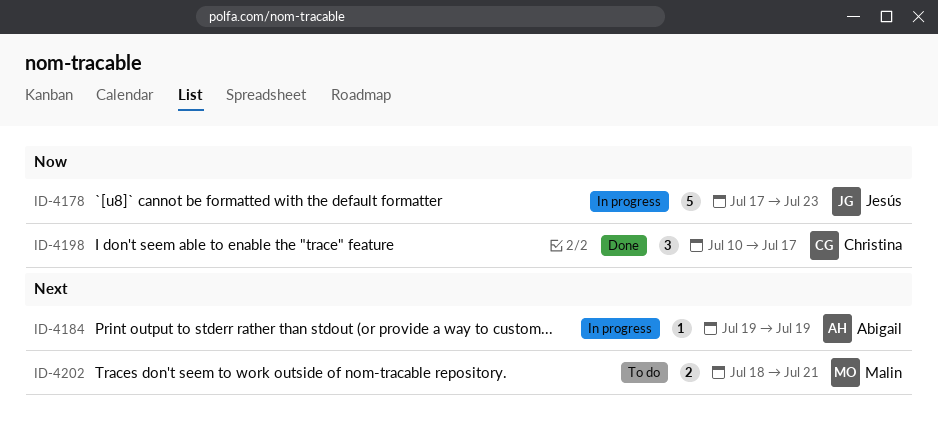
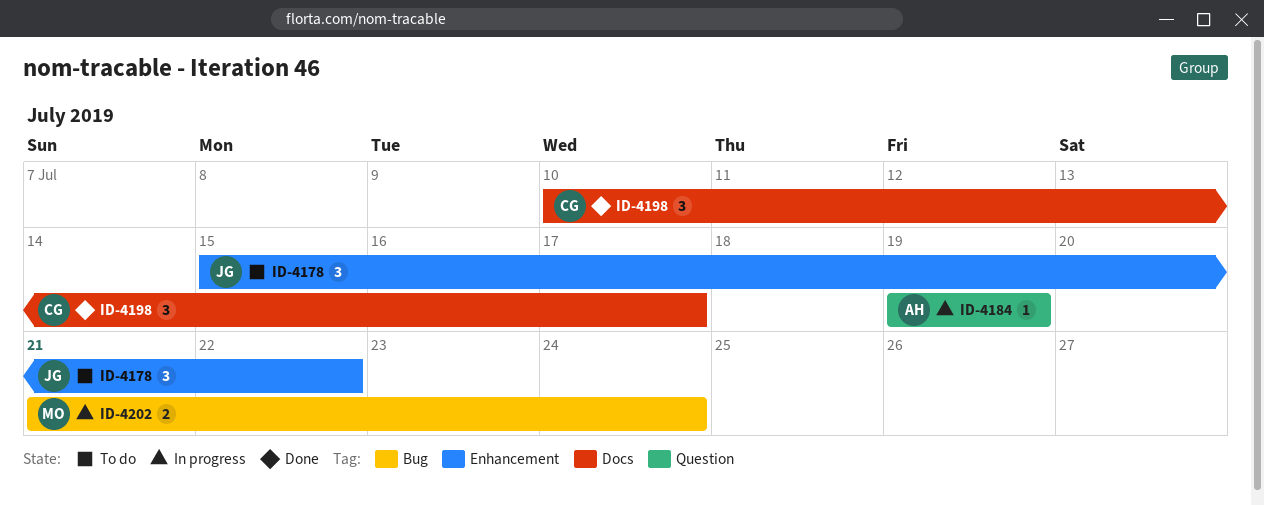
ID-4178, status: In progress -> To do
ID-4178, estimate: 5 -> 3
ID-4178, start: Jul 17 -> Jul 15
ID-4178, due: Jul 23 -> Jul 22
ID-4202, status: To do -> In progress
ID-4202, start: Jul 18 -> Jul 21
ID-4202, due: Jul 21 -> Jul 24

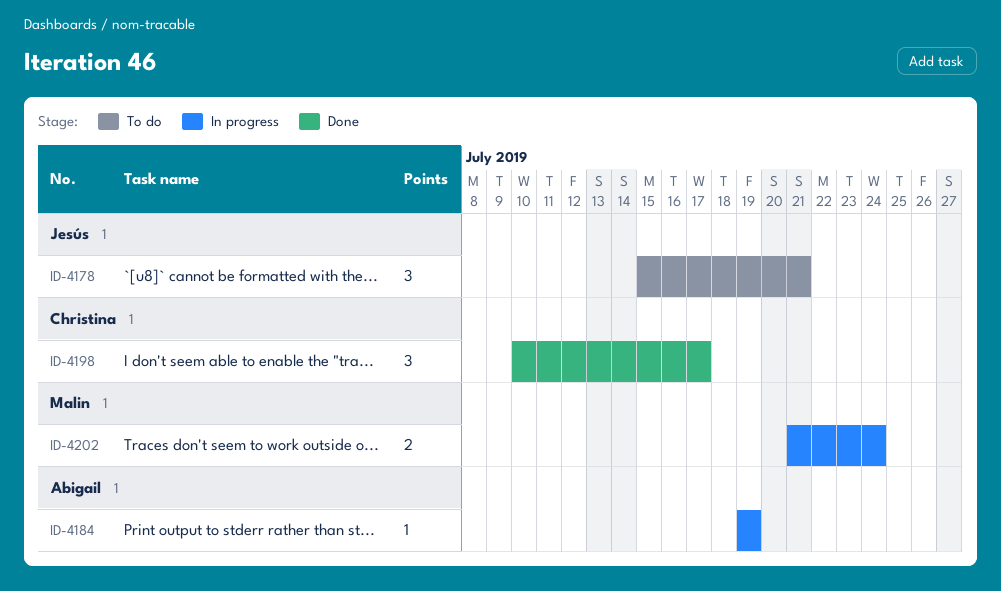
ID-4178, due: Jul 22 -> Jul 21

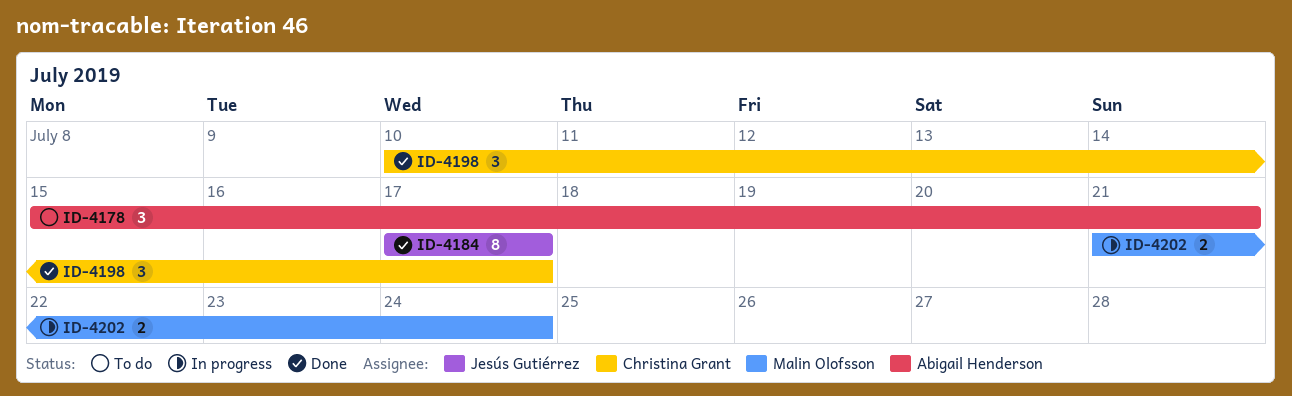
ID-4178, owner: Jesús Gutiérrez -> Abigail Henderson
ID-4184, status: In progress -> Done
ID-4184, owner: Abigail Henderson -> Jesús Gutiérrez
ID-4184, estimate: 1 -> 8
ID-4184, start: Jul 19 -> Jul 17
ID-4184, due: Jul 19 -> Jul 17

